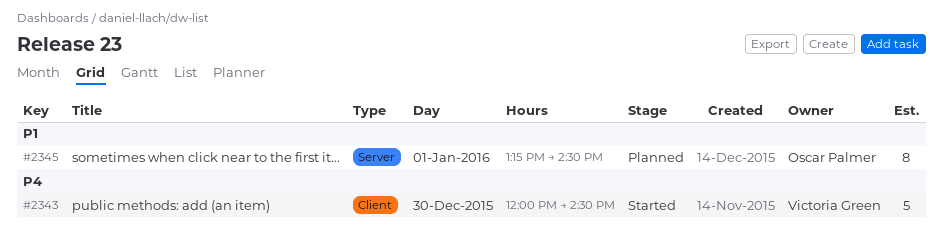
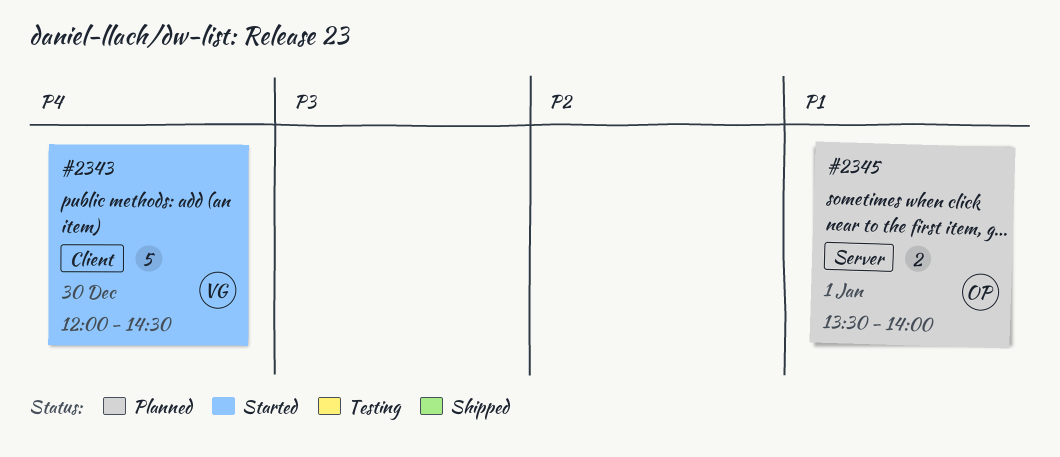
#2345, estimate: 8 -> 2
#2345, begins: 13:15 -> 13:30
#2345, ends: 14:30 -> 14:00

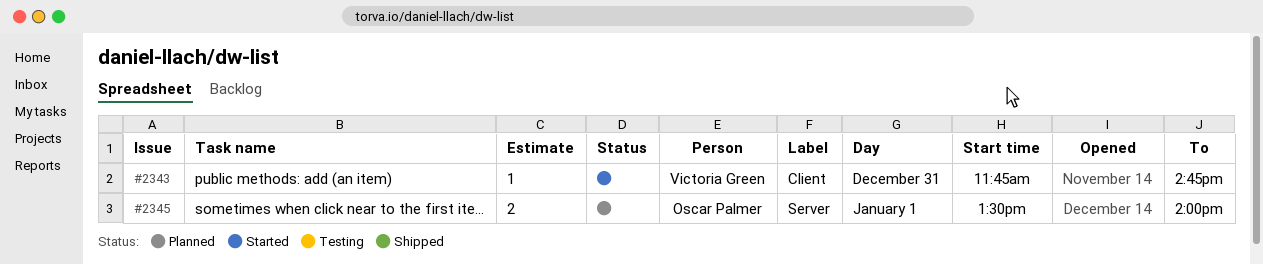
#2343, estimate: 5 -> 1
#2343, day: Dec 30 -> Dec 31
#2343, begins: 12:00 -> 11:45
#2343, ends: 14:30 -> 14:45

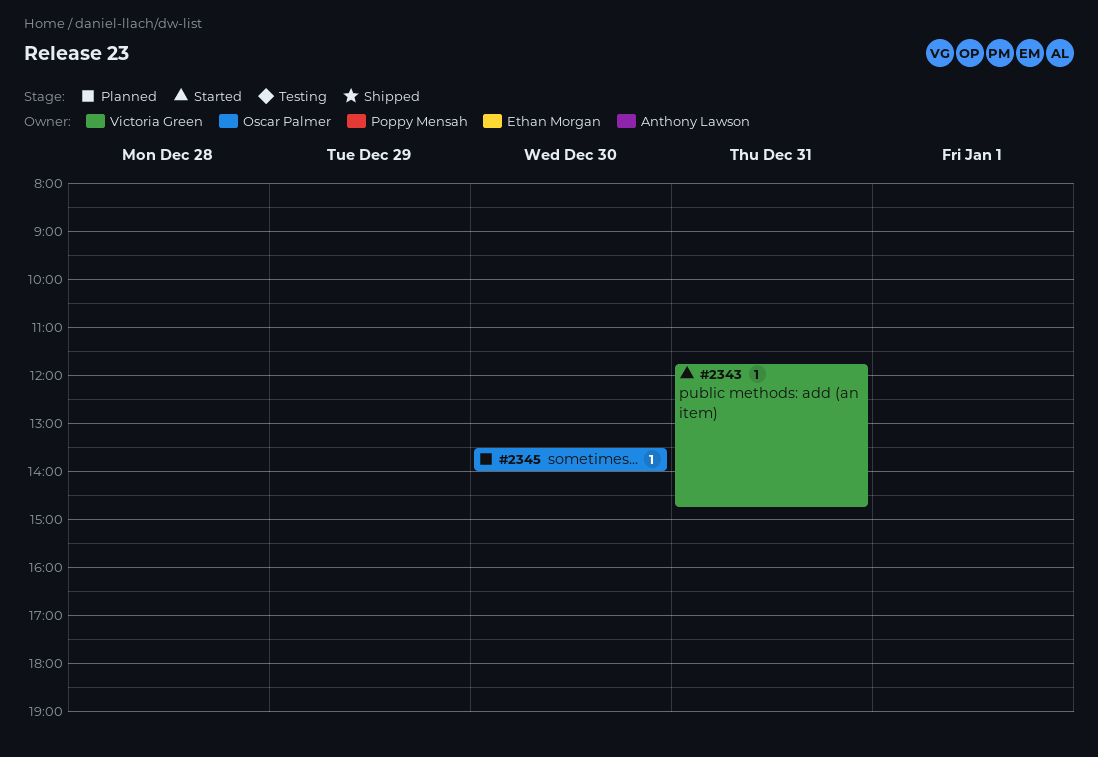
#2345, estimate: 2 -> 1
#2345, day: Jan 1 -> Dec 30

